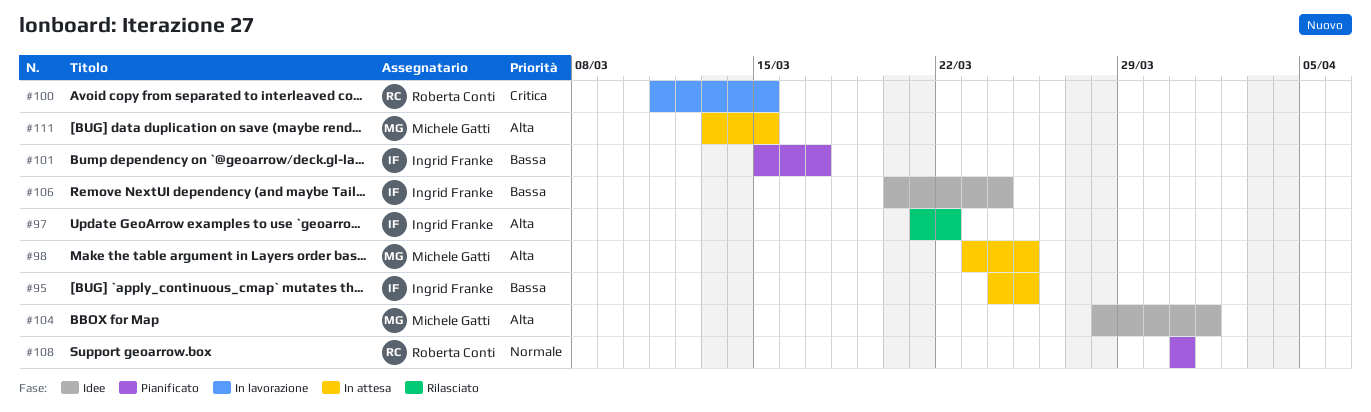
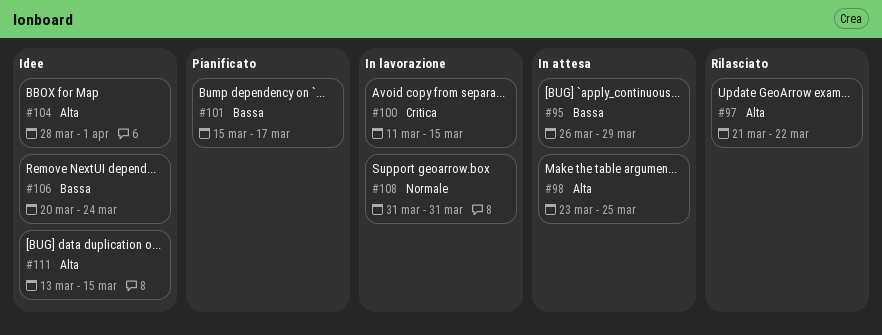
#95, start: Mar 24 -> Mar 26
#95, due: Mar 25 -> Mar 29
#108, status: Pianificato -> In lavorazione
#111, status: In attesa -> Idee

